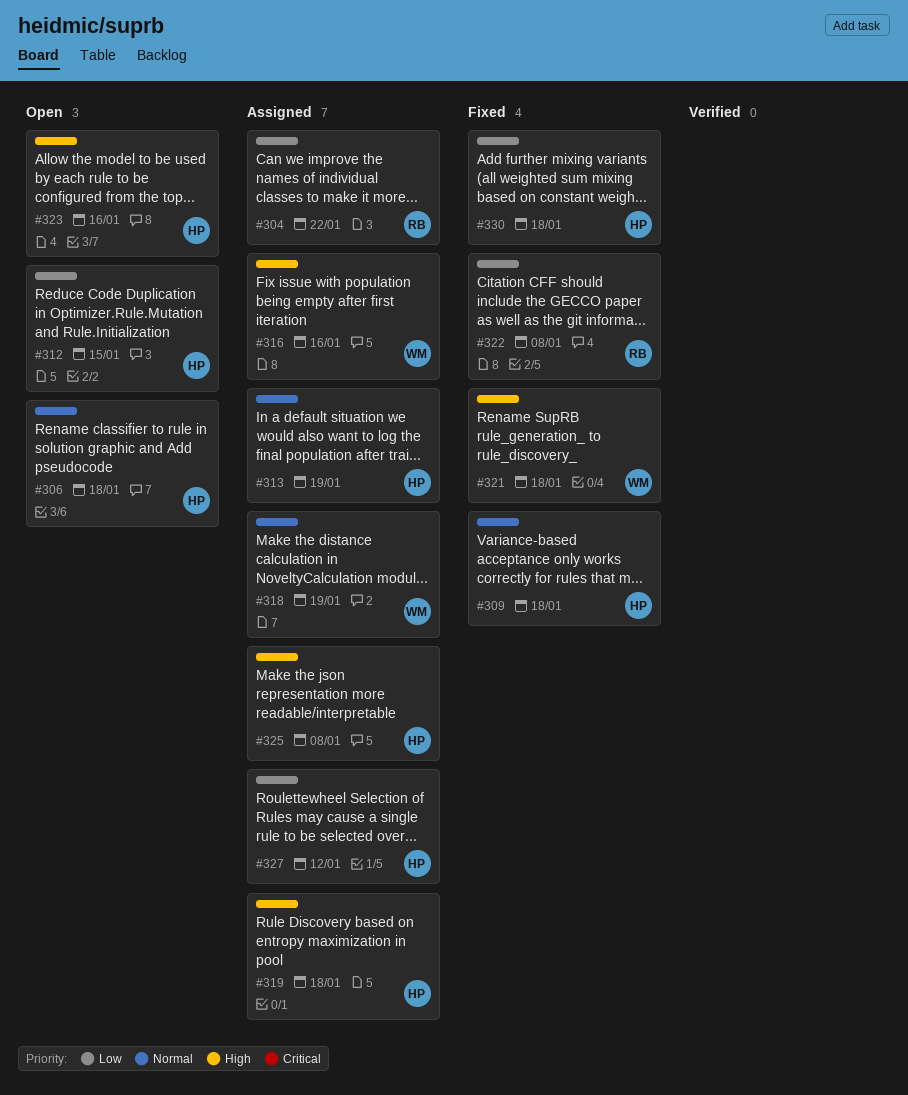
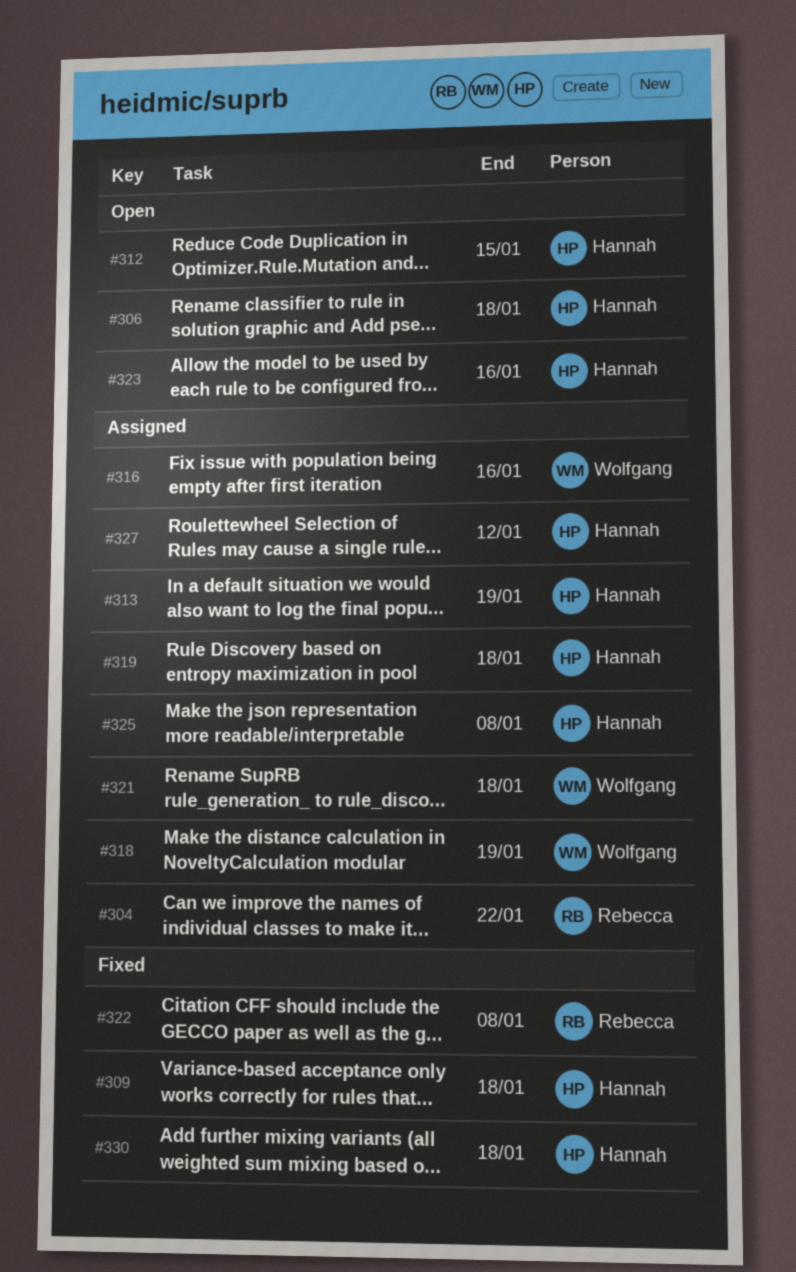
#321, status: Fixed -> Assigned

